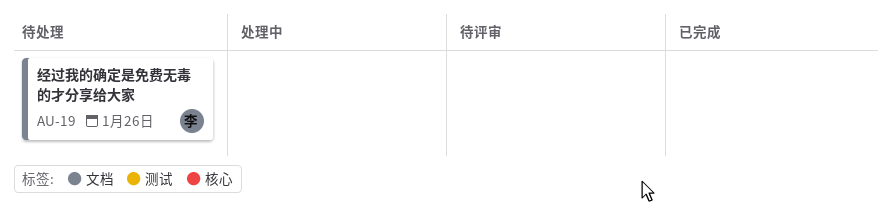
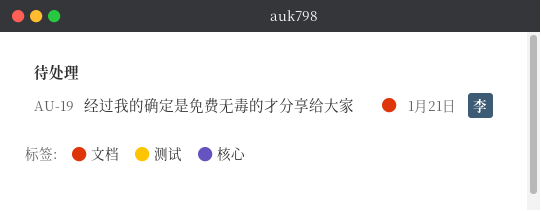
AU-19, due: Jan 26 -> Jan 21

